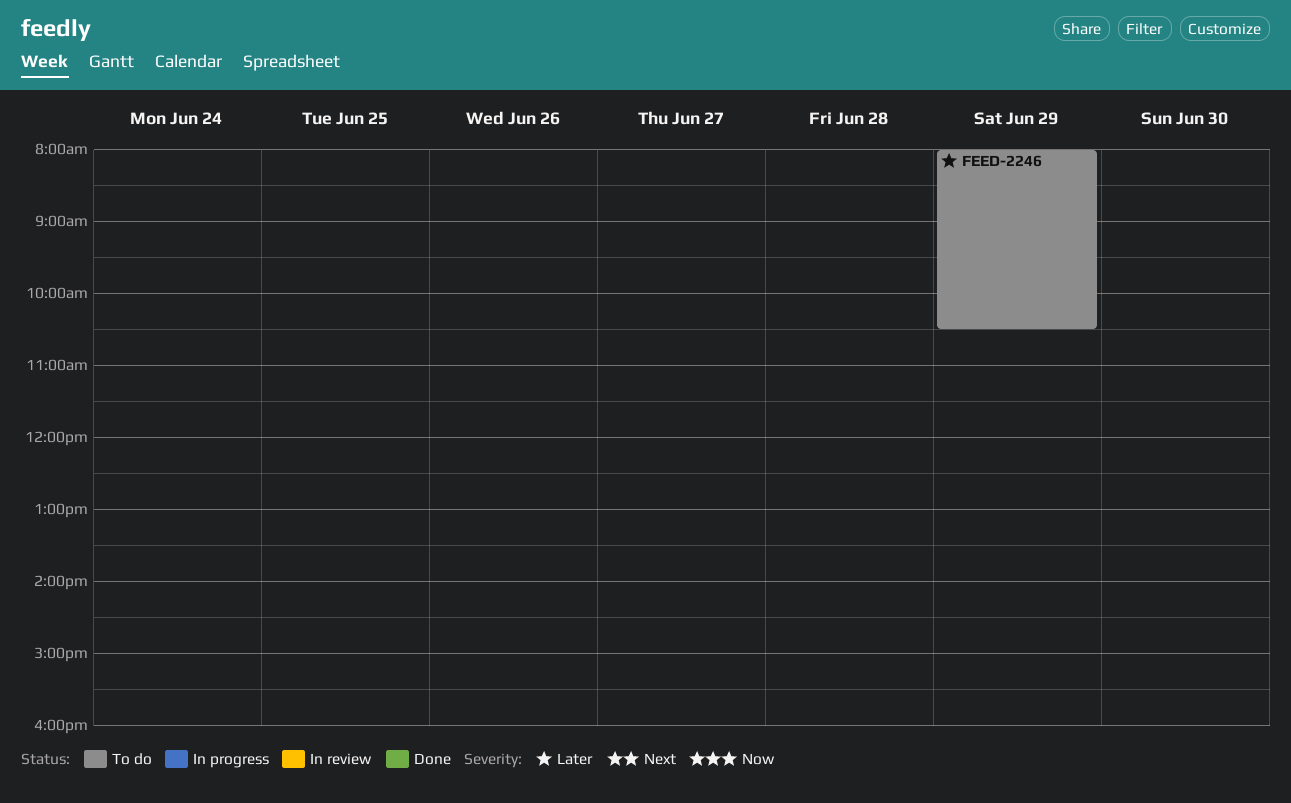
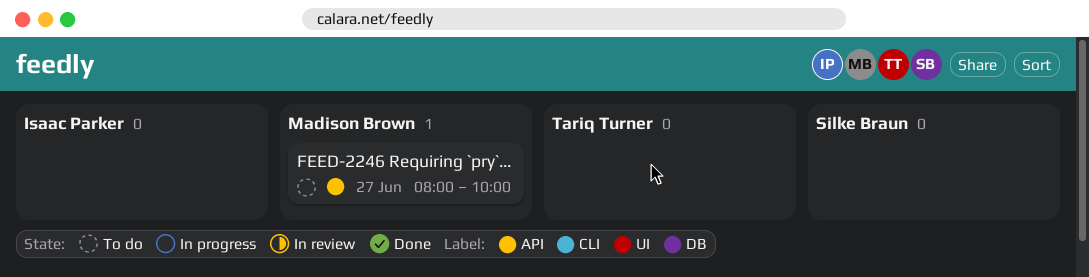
FEED-2246, day: Jun 29 -> Jun 27
FEED-2246, ends: 10:30 -> 10:00

